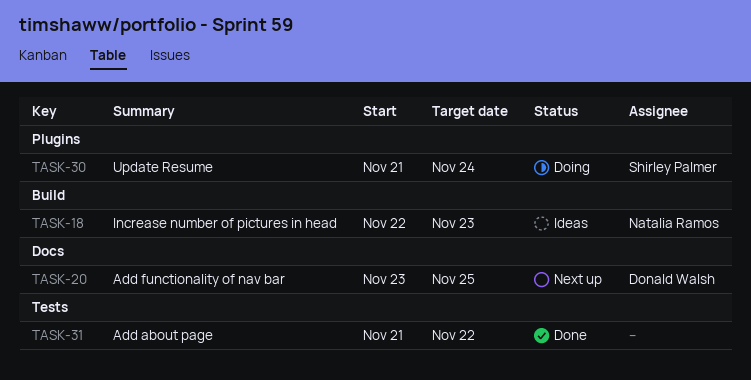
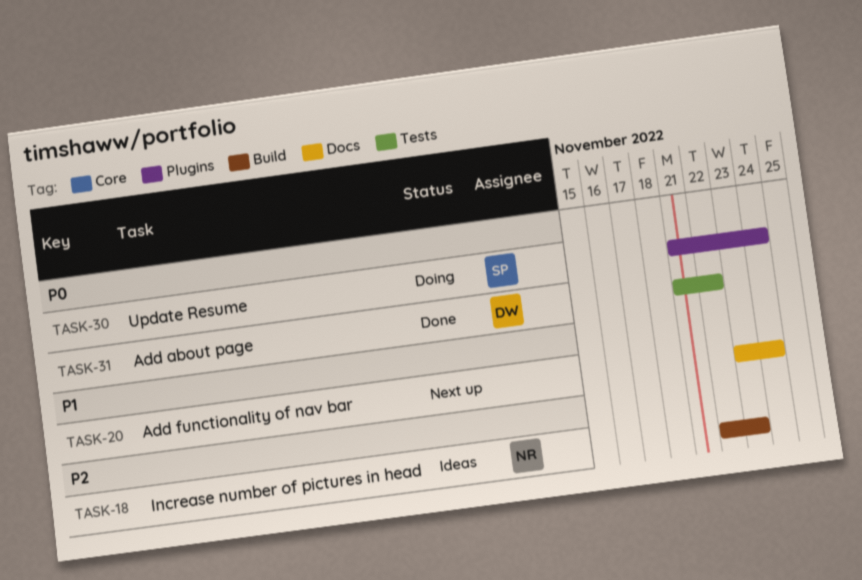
TASK-20, owner: Donald Walsh -> none
TASK-20, due: Nov 25 -> Nov 24
TASK-31, owner: none -> Donald Walsh

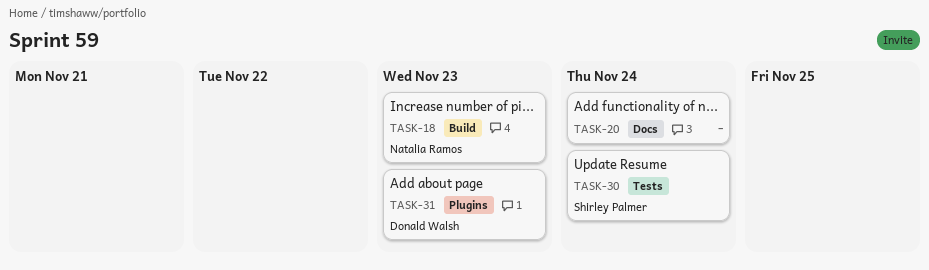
TASK-30, label: Plugins -> Tests
TASK-31, label: Tests -> Plugins
TASK-31, due: Nov 22 -> Nov 23

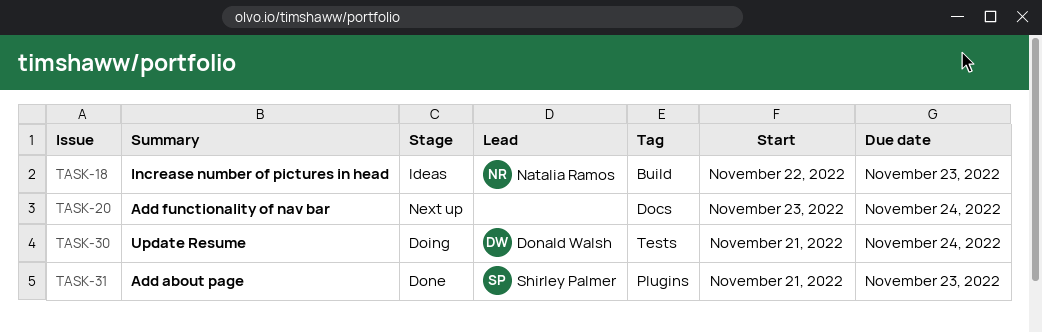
TASK-30, owner: Shirley Palmer -> Donald Walsh
TASK-31, owner: Donald Walsh -> Shirley Palmer

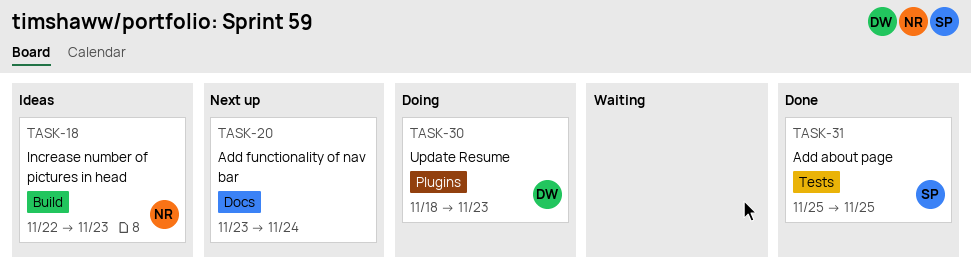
TASK-30, label: Tests -> Plugins
TASK-30, start: Nov 21 -> Nov 18
TASK-30, due: Nov 24 -> Nov 23
TASK-31, label: Plugins -> Tests
TASK-31, start: Nov 21 -> Nov 25
TASK-31, due: Nov 23 -> Nov 25

